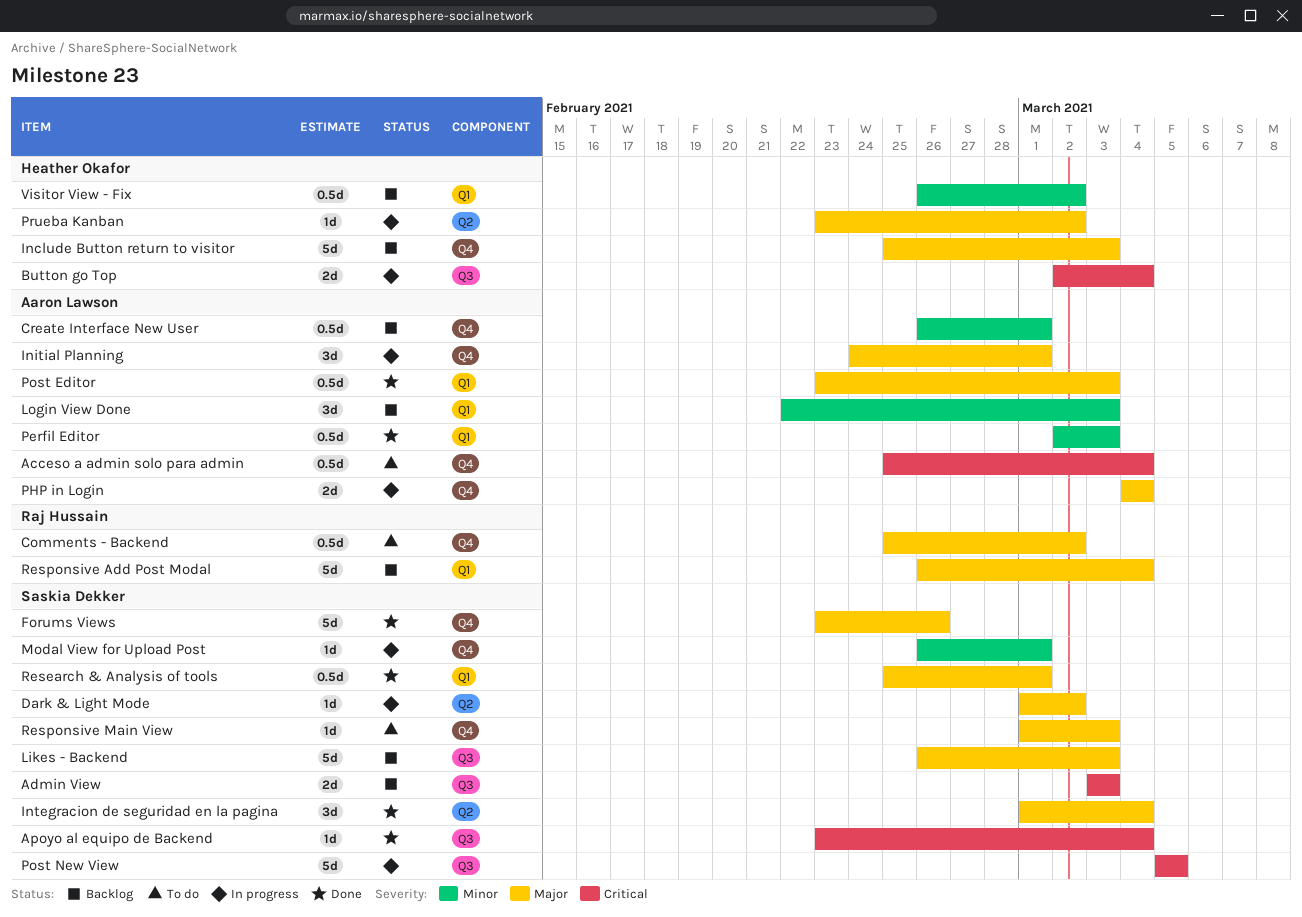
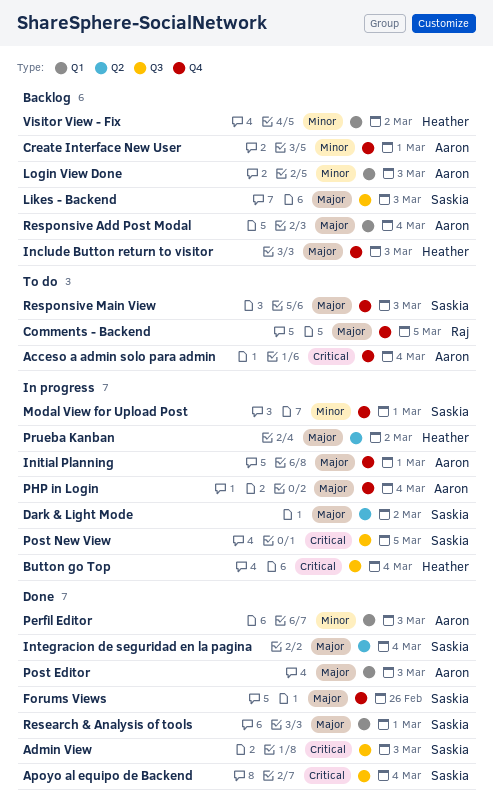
Admin View, status: Backlog -> Done
Comments - Backend, due: Mar 2 -> Mar 5
Responsive Add Post Modal, owner: Raj Hussain -> Aaron Lawson

